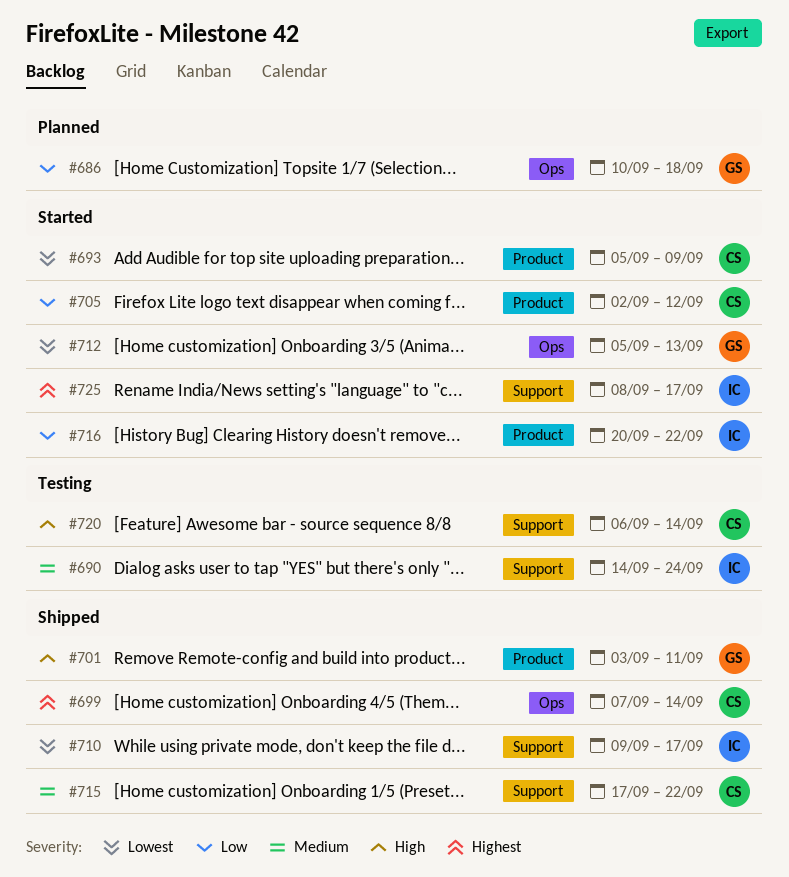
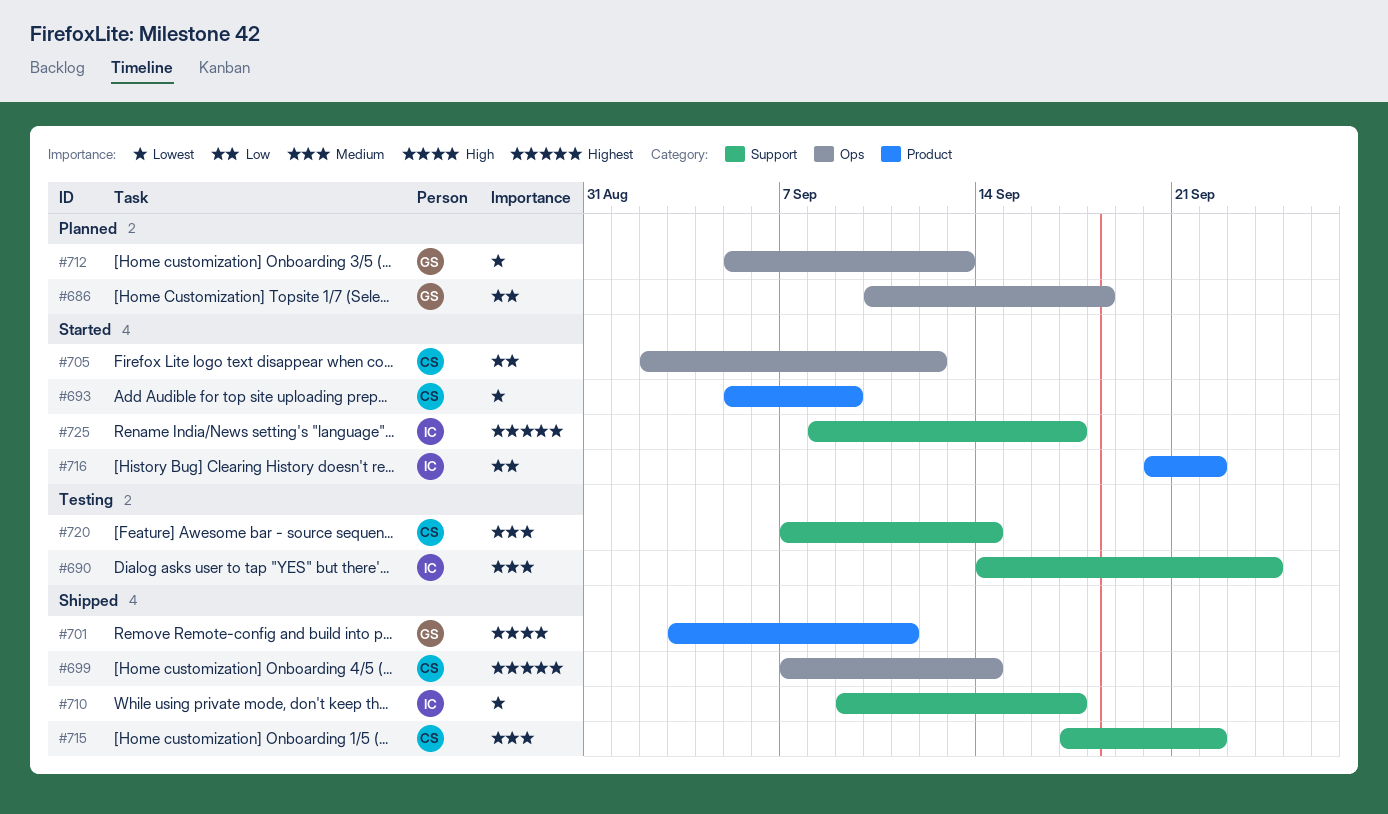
#705, label: Product -> Ops
#712, status: Started -> Planned
#720, priority: High -> Medium
#720, start: Sep 6 -> Sep 7

